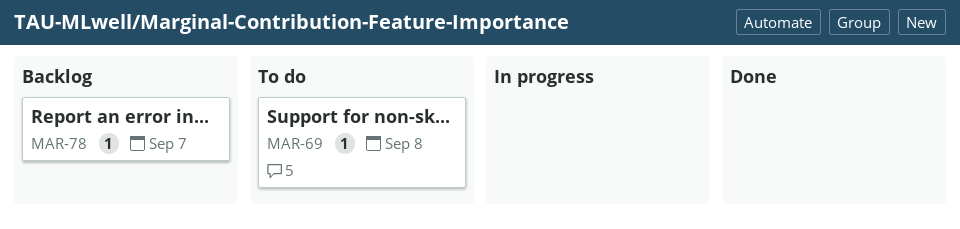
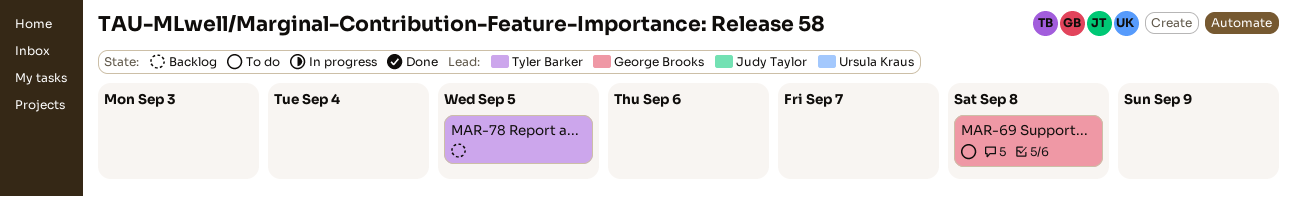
MAR-78, due: Sep 7 -> Sep 5

